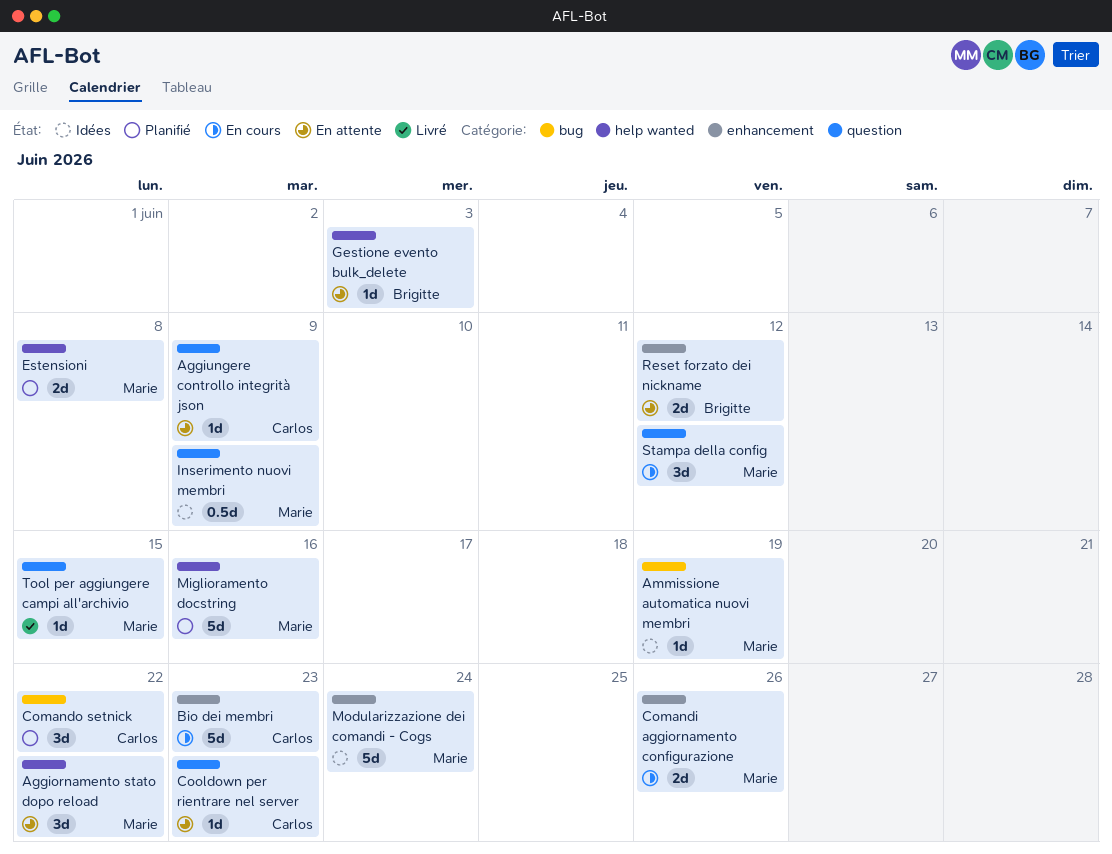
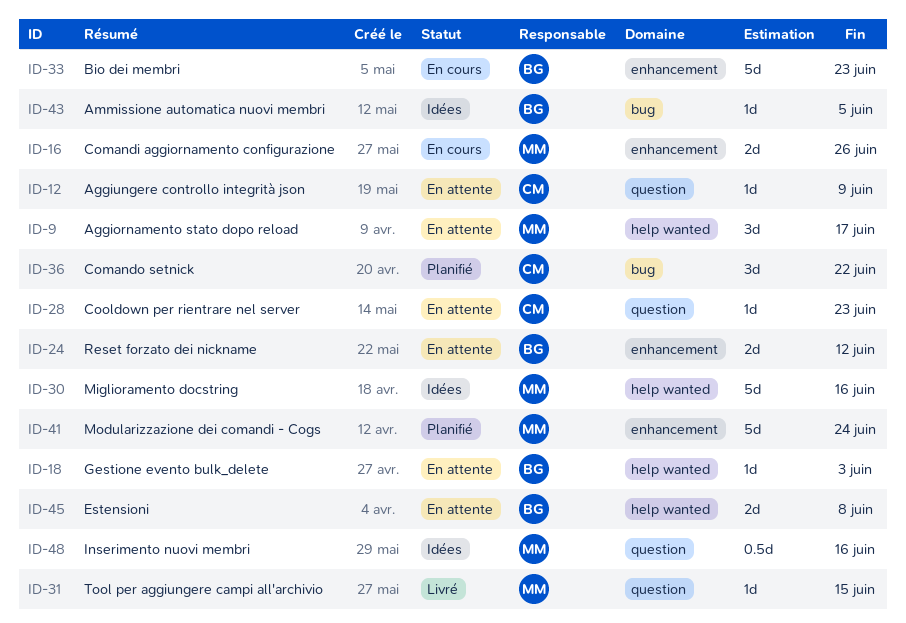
Aggiornamento stato dopo reload, due: Jun 22 -> Jun 17
Ammissione automatica nuovi membri, owner: Marie -> Brigitte
Ammissione automatica nuovi membri, due: Jun 19 -> Jun 5
Bio dei membri, owner: Carlos -> Brigitte
Estensioni, status: Planifié -> En attente
Estensioni, owner: Marie -> Brigitte
Inserimento nuovi membri, due: Jun 9 -> Jun 16
Miglioramento docstring, status: Planifié -> Idées
Modularizzazione dei comandi - Cogs, status: Idées -> Planifié
Stampa della config: present -> none

